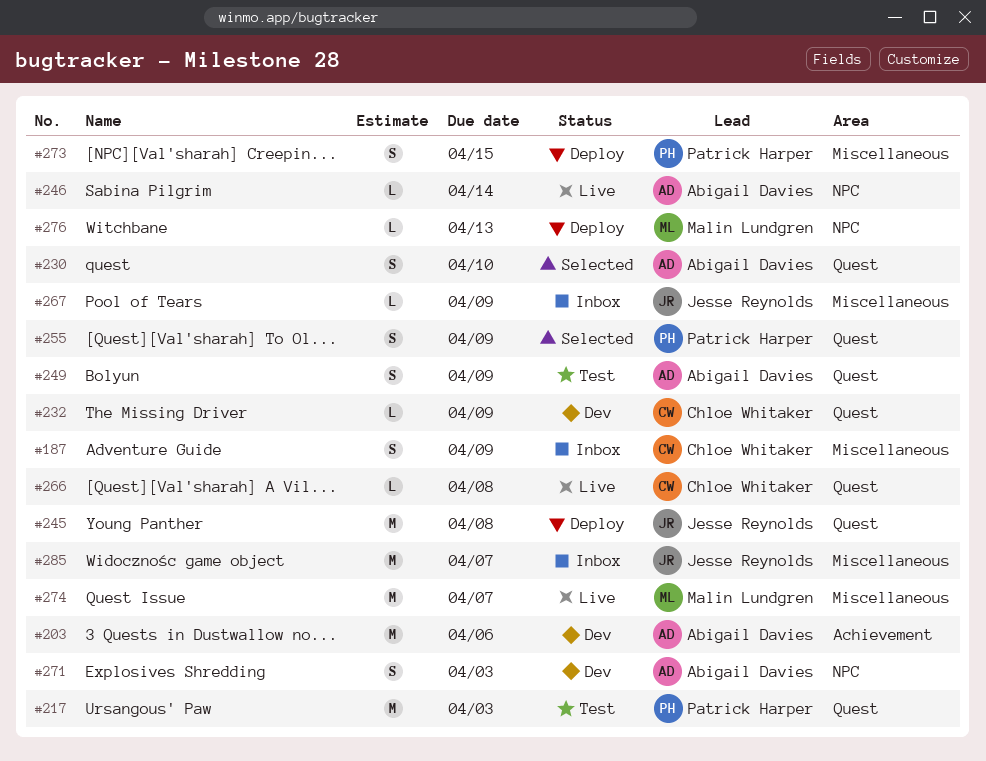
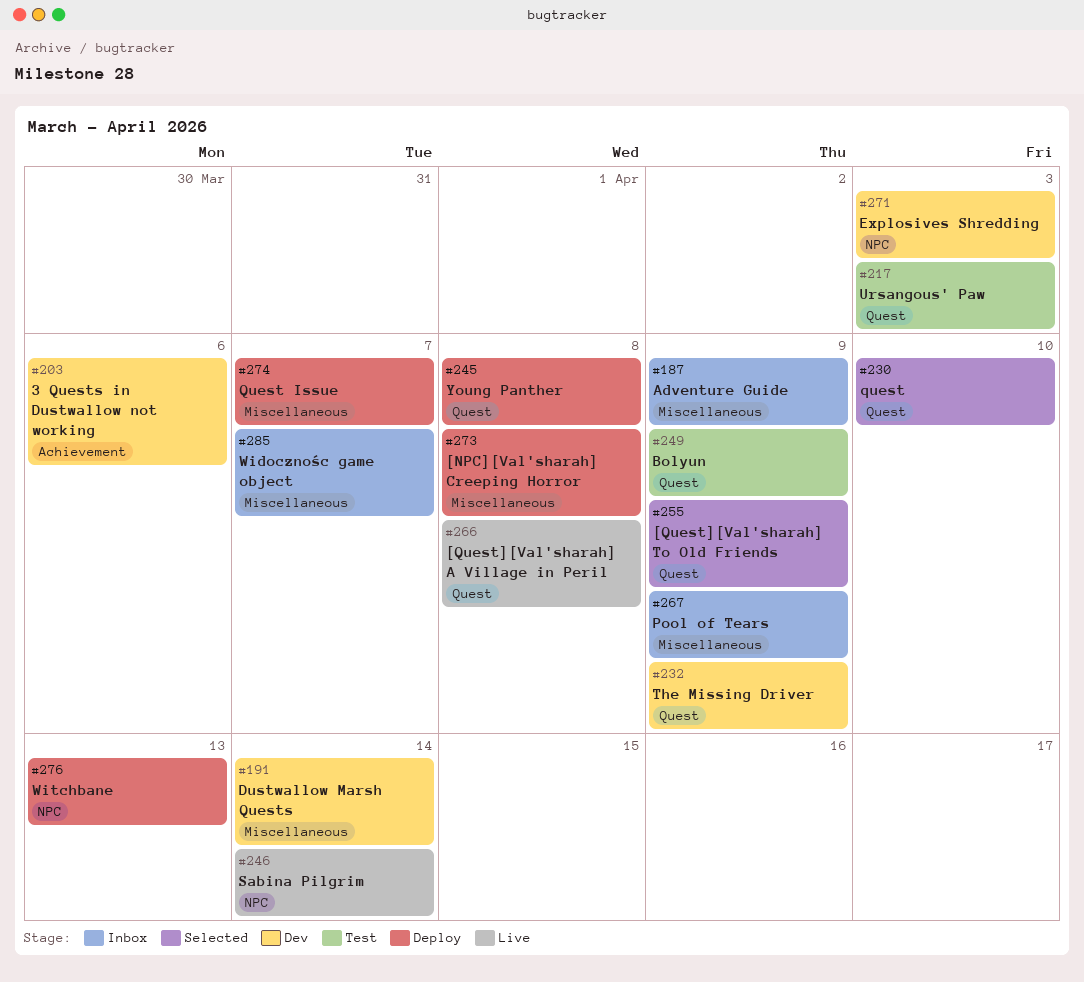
#191: none -> present
#273, due: Apr 15 -> Apr 8
#274, status: Live -> Deploy

